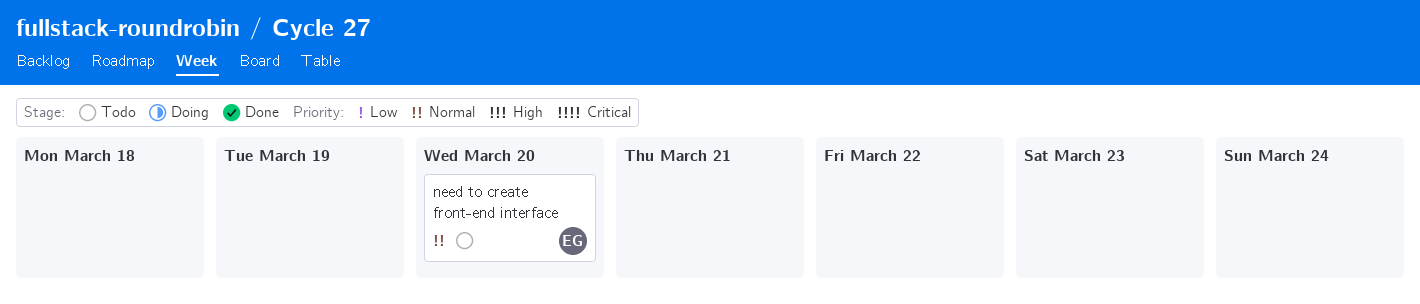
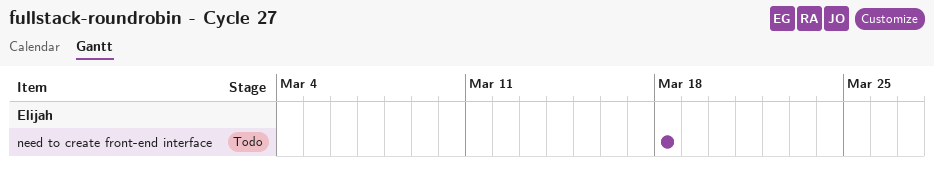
need to create front-end interface, due: Mar 20 -> Mar 18

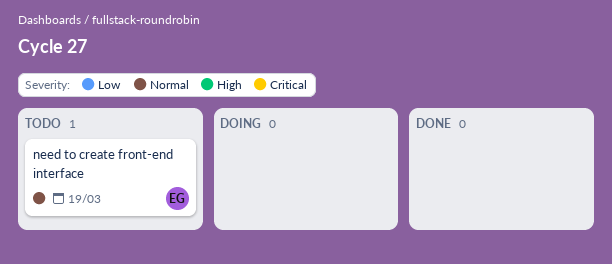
need to create front-end interface, due: Mar 18 -> Mar 19

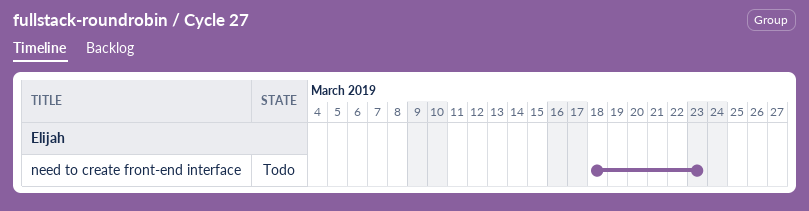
need to create front-end interface, due: Mar 19 -> Mar 23

